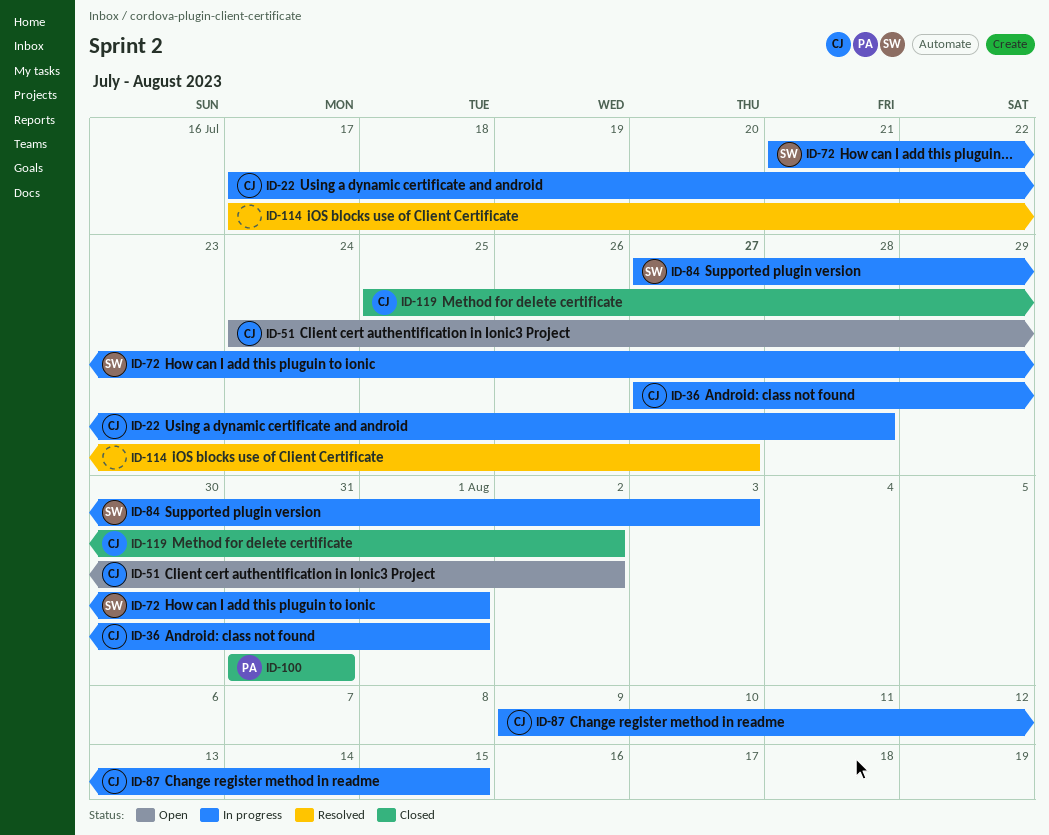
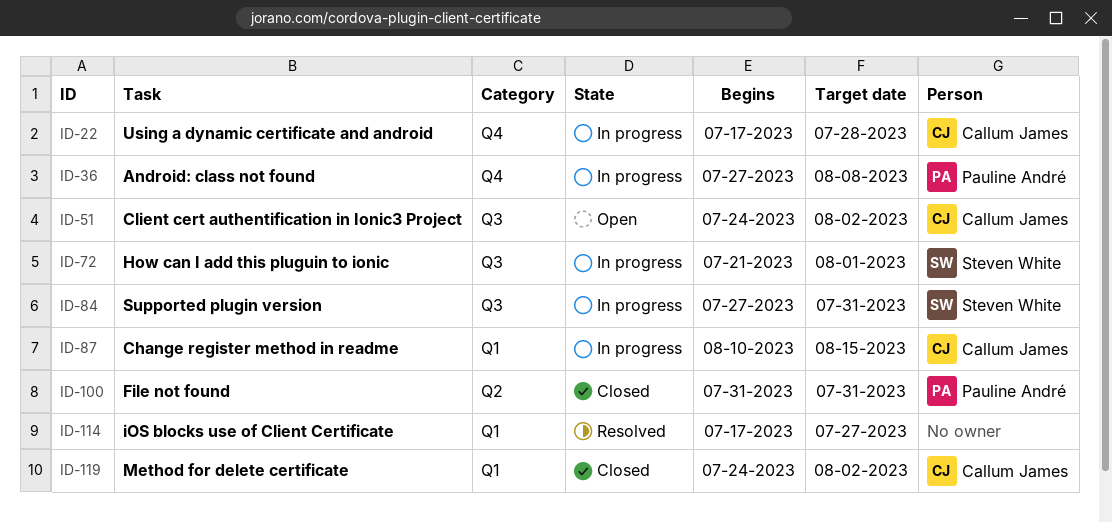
ID-36, owner: Callum James -> Pauline André
ID-36, due: Aug 1 -> Aug 8
ID-84, due: Aug 3 -> Jul 31
ID-87, start: Aug 9 -> Aug 10
ID-119, start: Jul 25 -> Jul 24

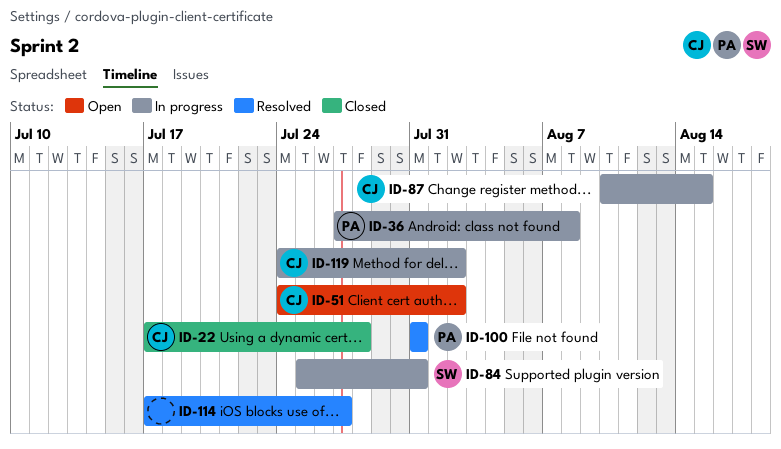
ID-22, status: In progress -> Closed
ID-72: present -> none
ID-84, start: Jul 27 -> Jul 25
ID-100, status: Closed -> Resolved
ID-119, status: Closed -> In progress

